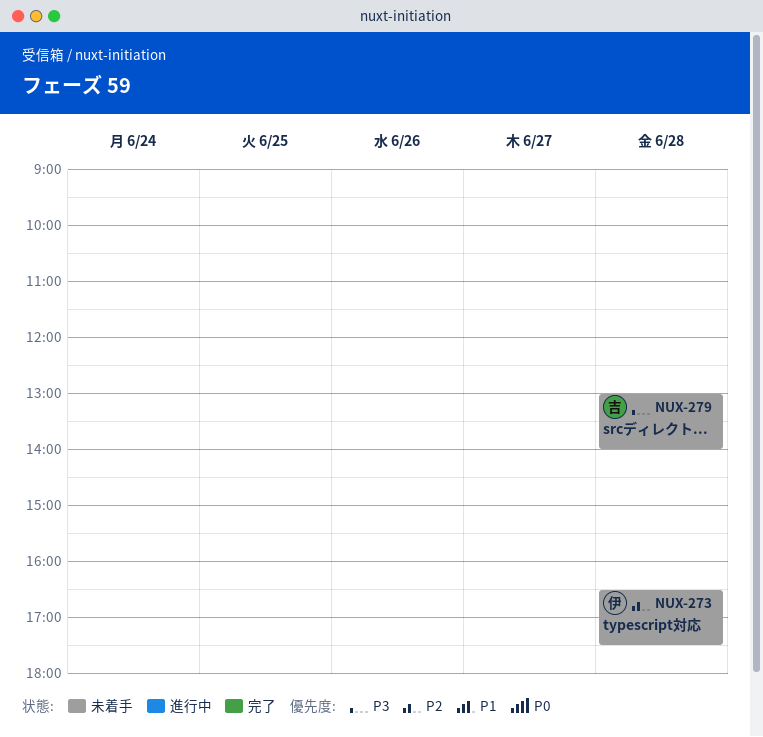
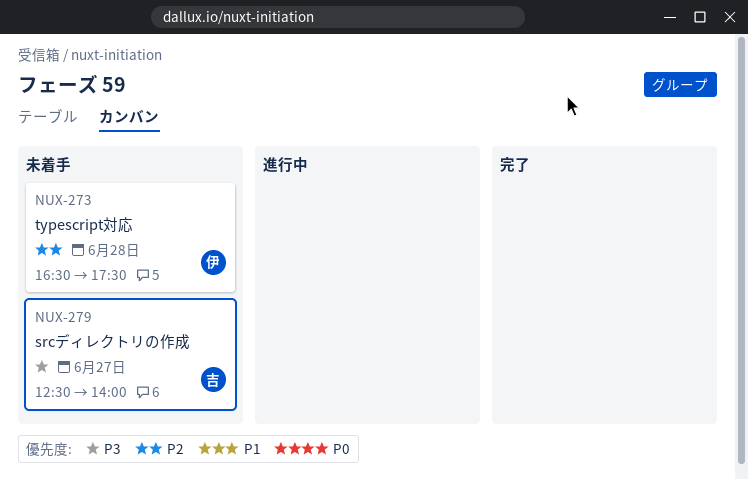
NUX-279, day: Jun 28 -> Jun 27
NUX-279, begins: 13:00 -> 12:30

